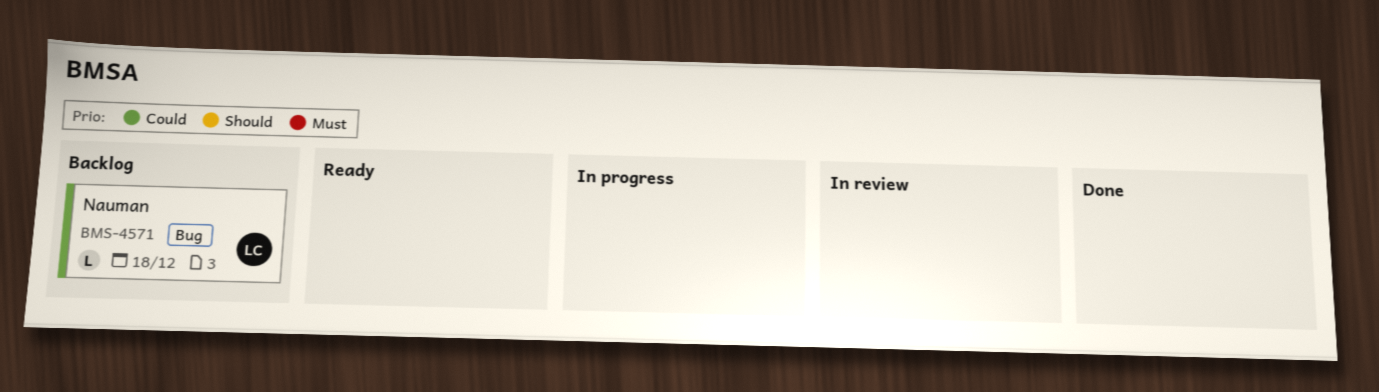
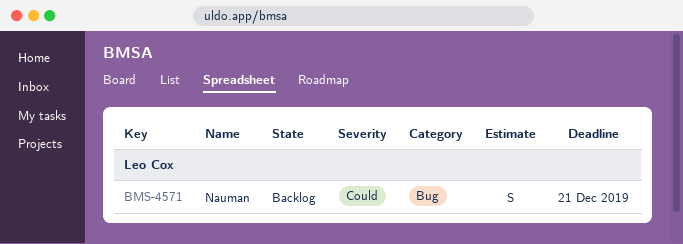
BMS-4571, estimate: L -> S
BMS-4571, due: Dec 18 -> Dec 21

